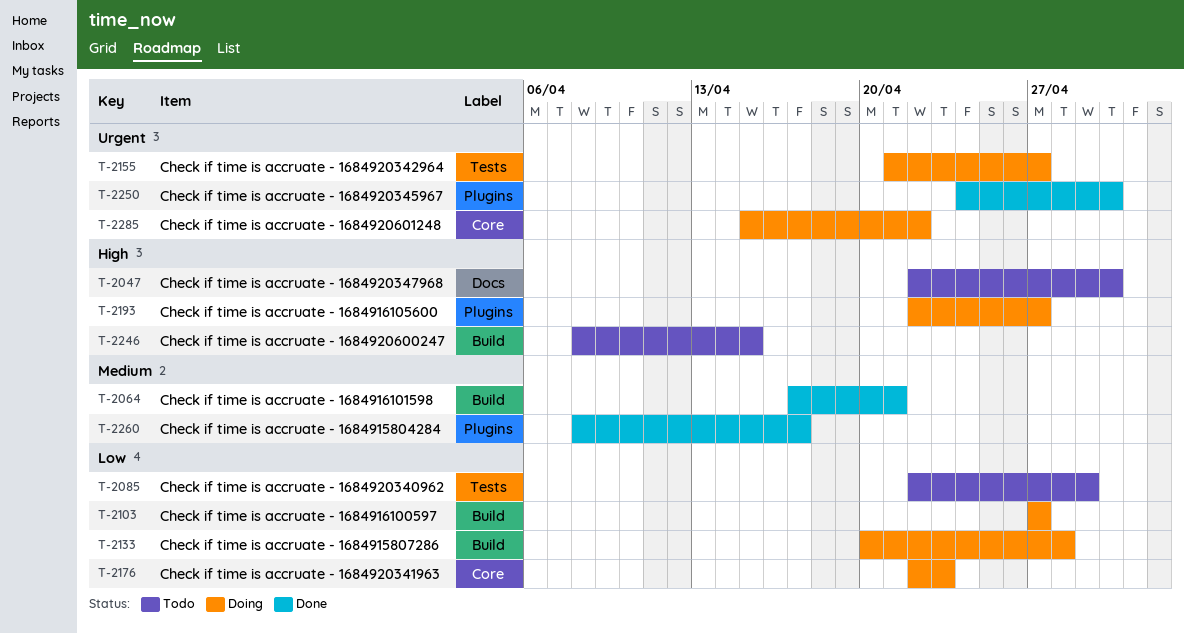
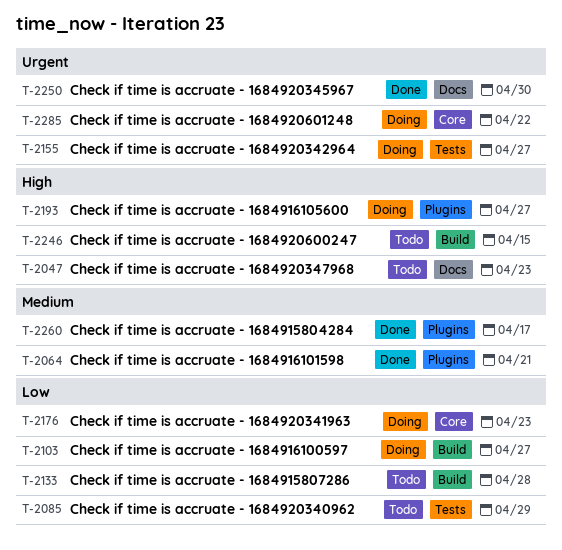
T-2047, due: Apr 30 -> Apr 23
T-2064, label: Build -> Plugins
T-2133, status: Doing -> Todo
T-2250, label: Plugins -> Docs

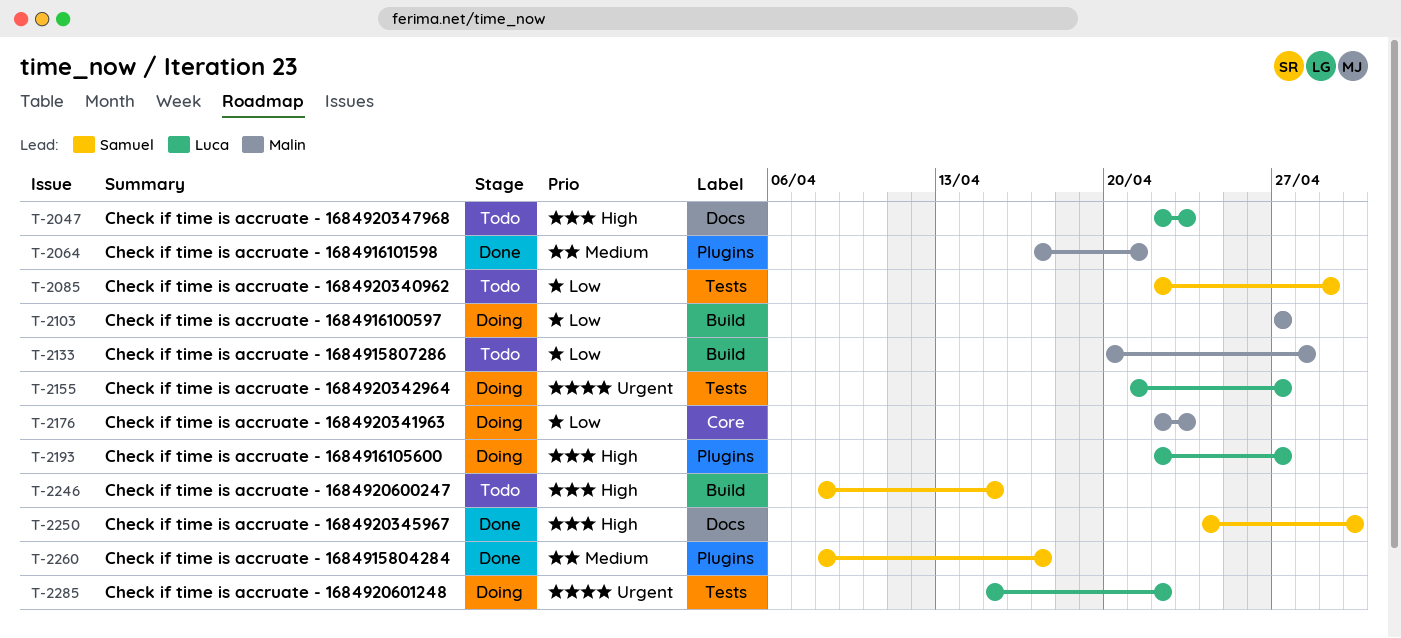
T-2250, priority: Urgent -> High
T-2285, label: Core -> Tests

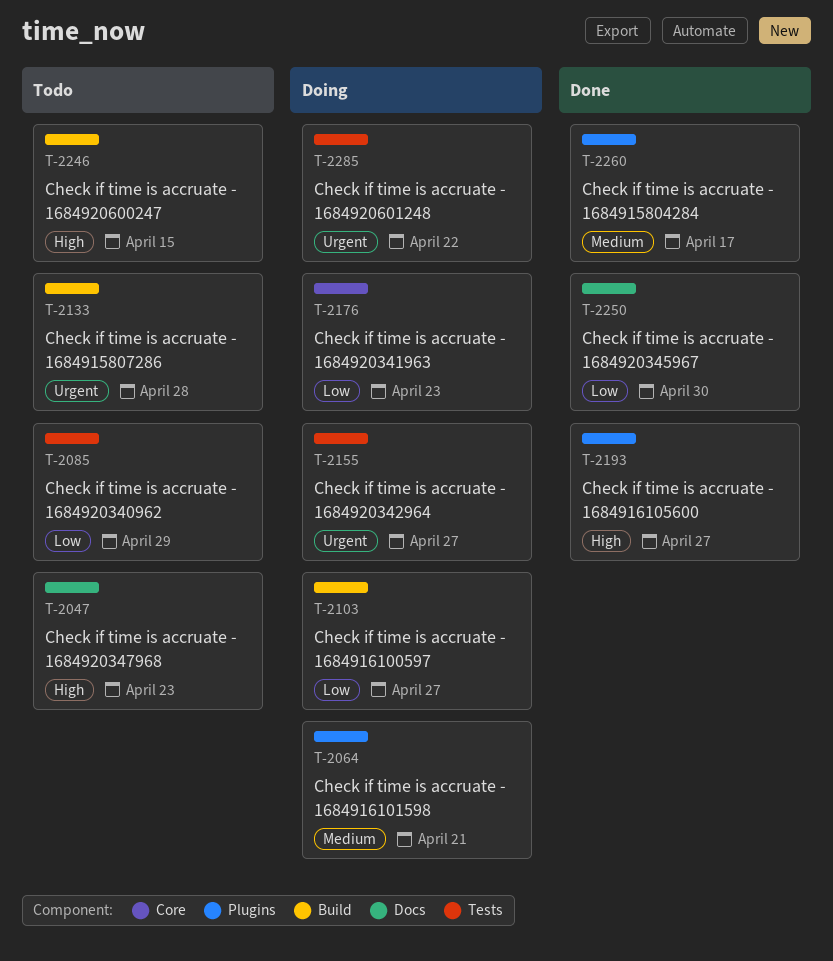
T-2064, status: Done -> Doing
T-2133, priority: Low -> Urgent
T-2193, status: Doing -> Done
T-2250, priority: High -> Low

